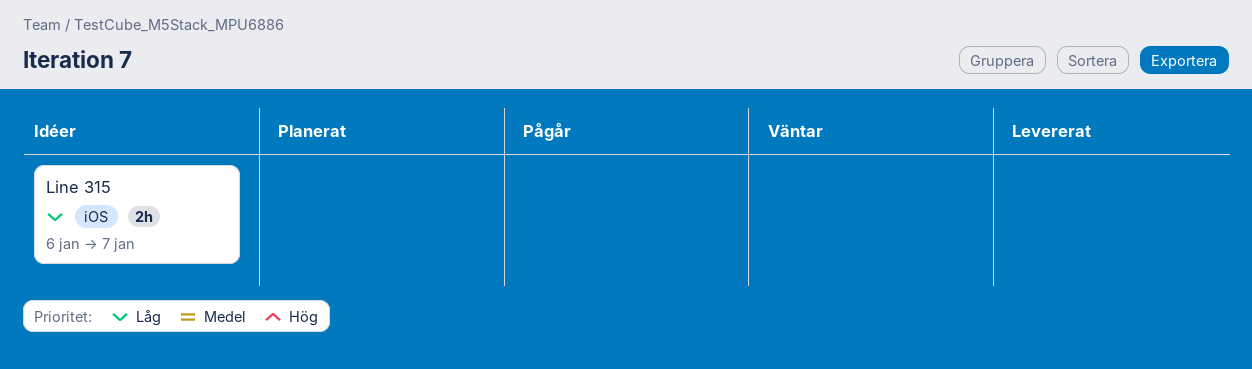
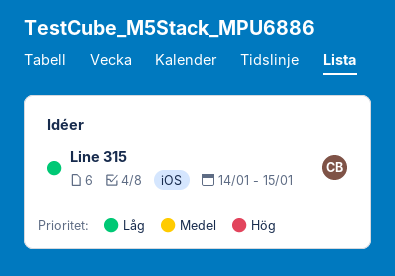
Line 315, start: Jan 6 -> Jan 14
Line 315, due: Jan 7 -> Jan 15

